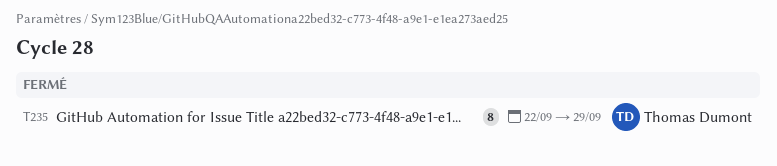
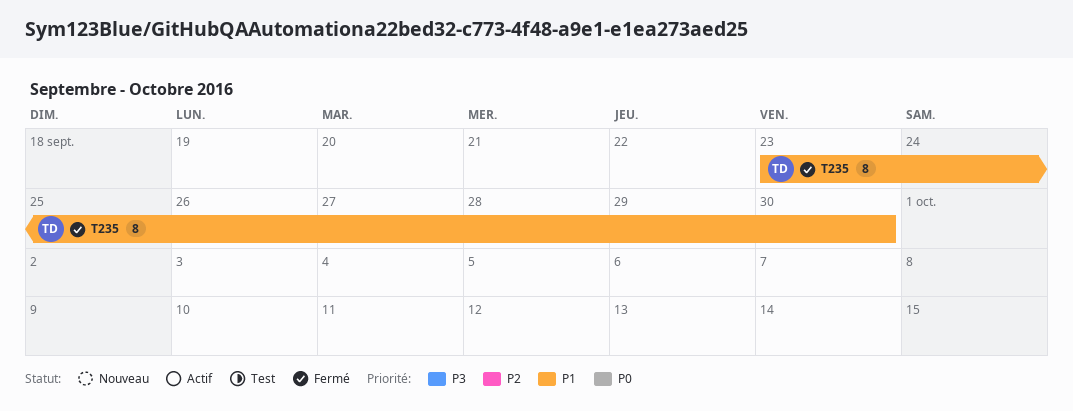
T235, start: Sep 22 -> Sep 23
T235, due: Sep 29 -> Sep 30

